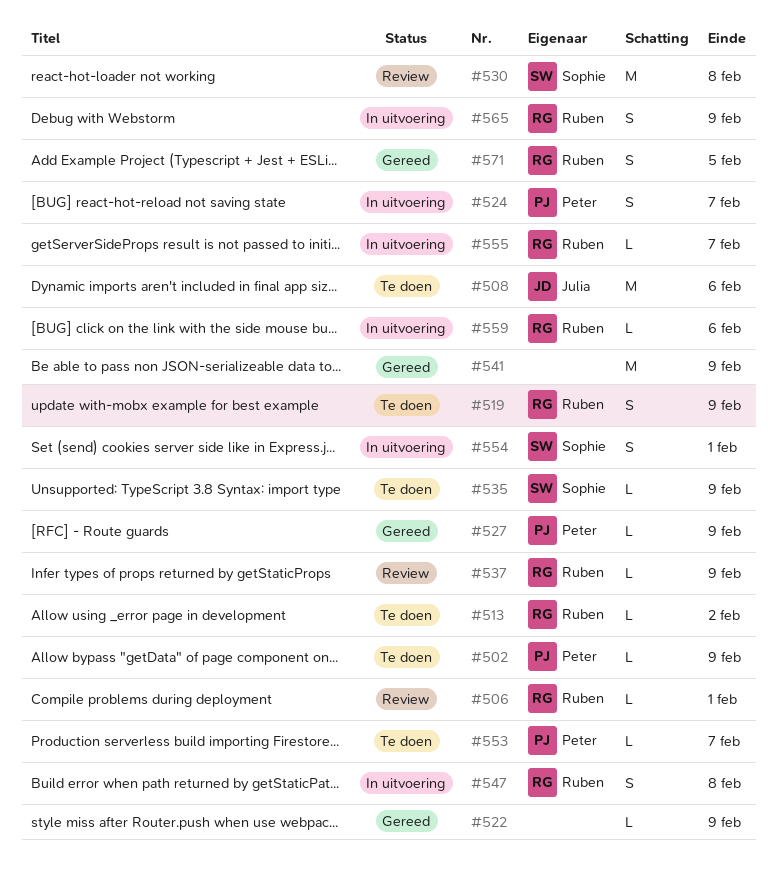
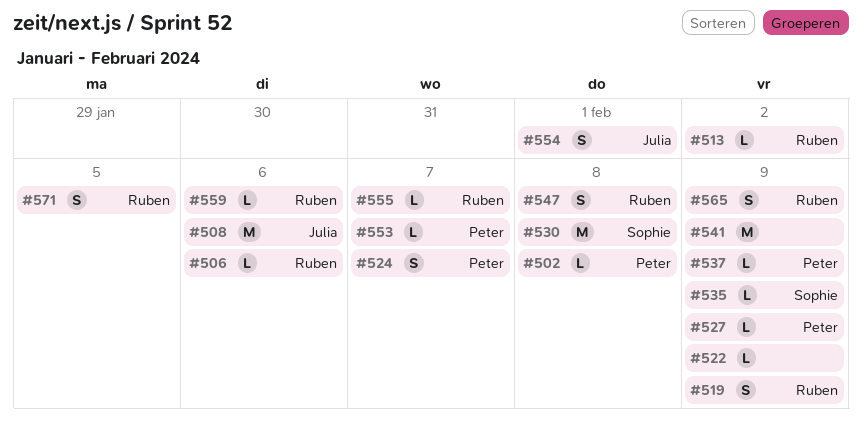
#502, due: Feb 9 -> Feb 8
#506, due: Feb 1 -> Feb 6
#537, owner: Ruben -> Peter
#554, owner: Sophie -> Julia

